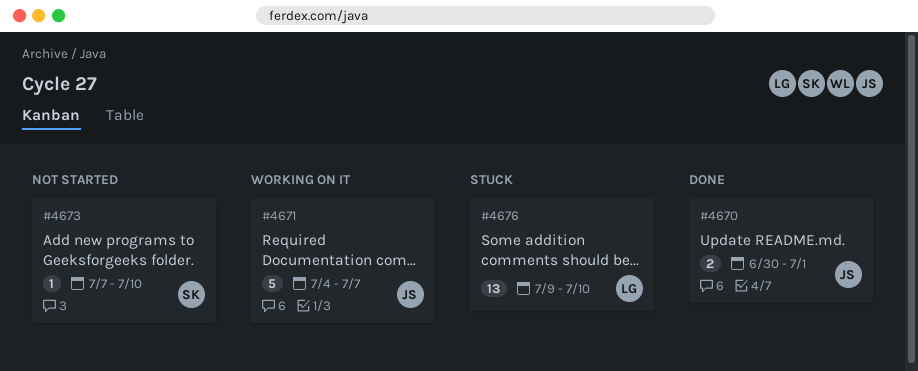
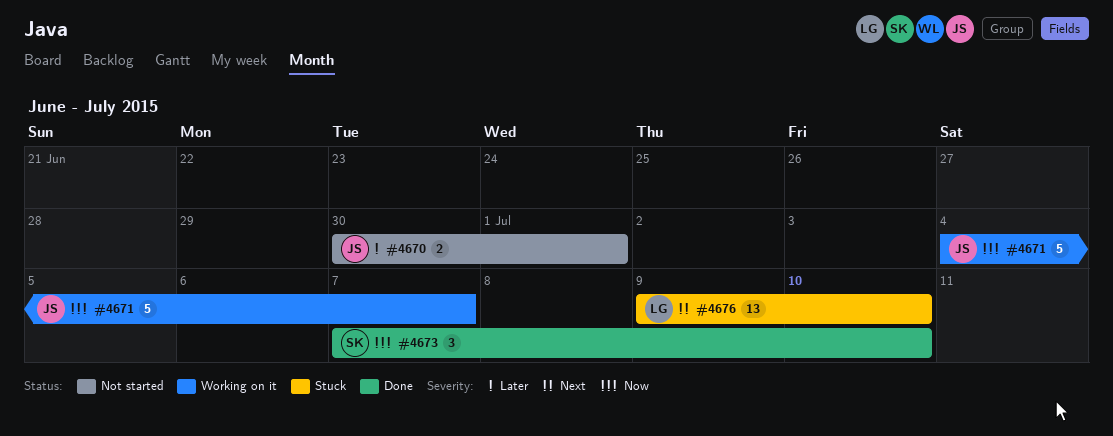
#4670, status: Done -> Not started
#4673, status: Not started -> Done
#4673, estimate: 1 -> 3

